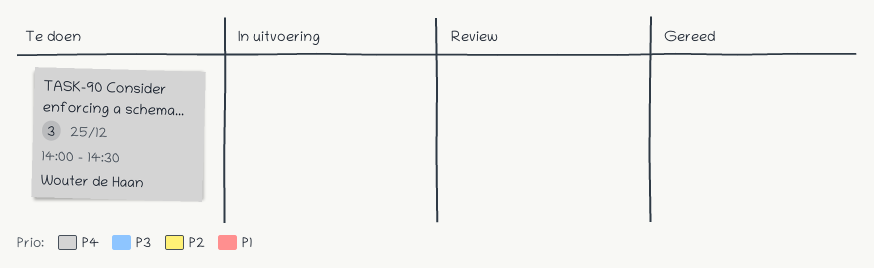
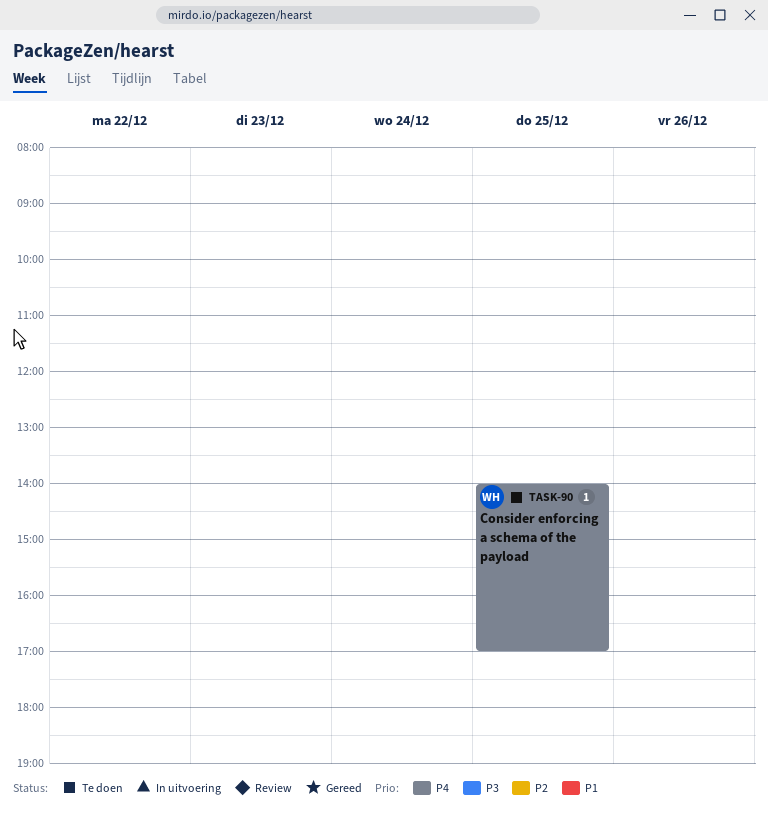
TASK-90, estimate: 3 -> 1
TASK-90, ends: 14:30 -> 17:00

